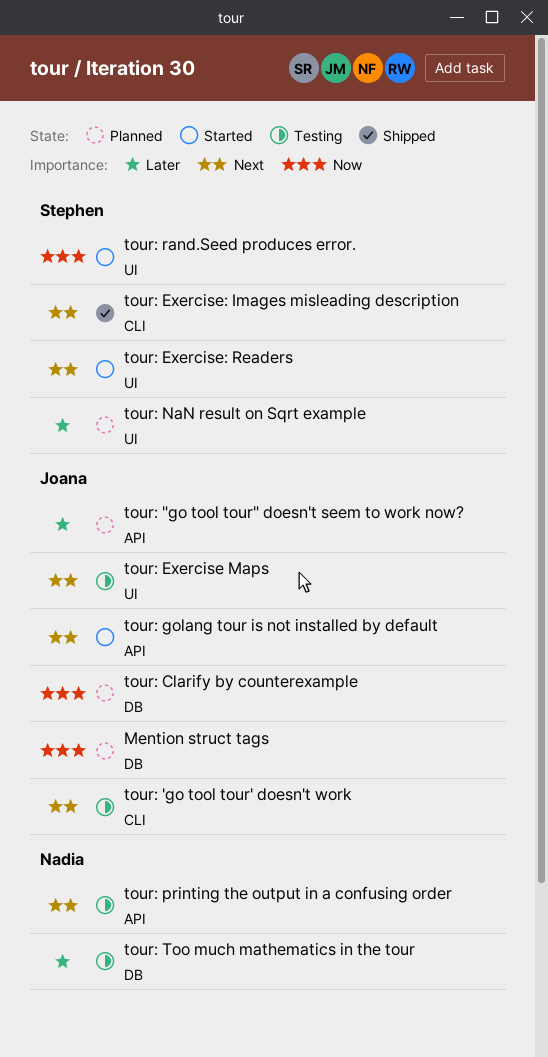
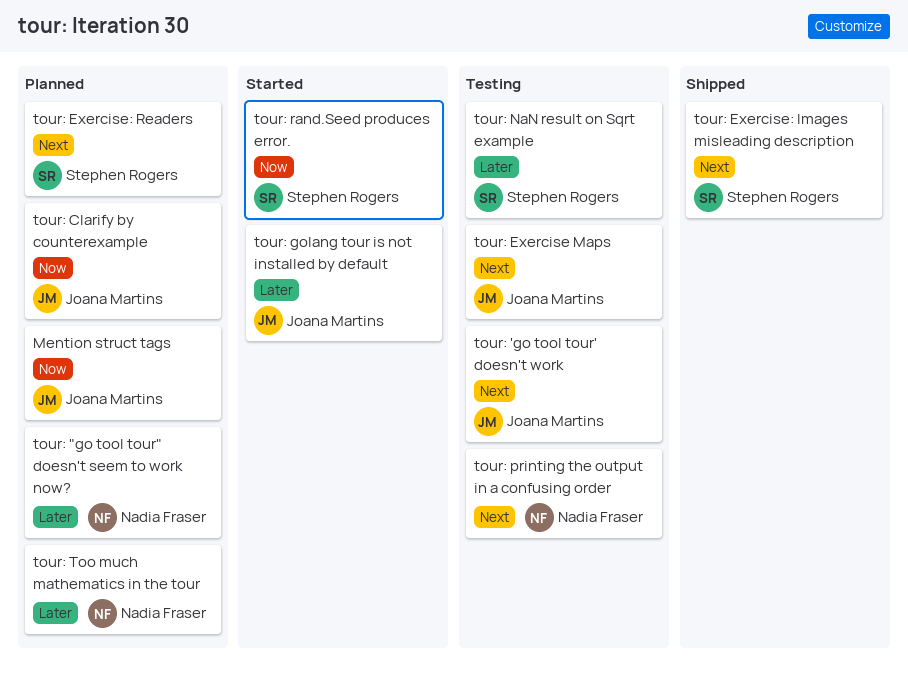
tour: "go tool tour" doesn't seem to work now?, owner: Joana Martins -> Nadia Fraser
tour: Exercise: Readers, status: Started -> Planned
tour: golang tour is not installed by default, priority: Next -> Later
tour: NaN result on Sqrt example, status: Planned -> Testing
tour: Too much mathematics in the tour, status: Testing -> Planned

